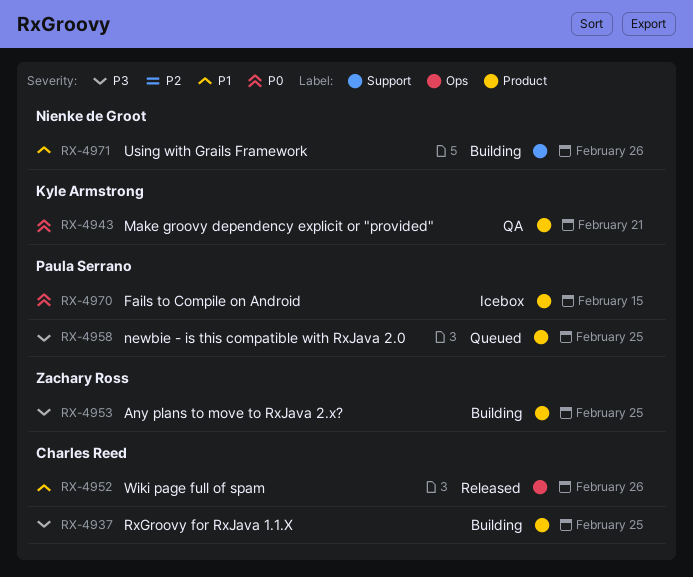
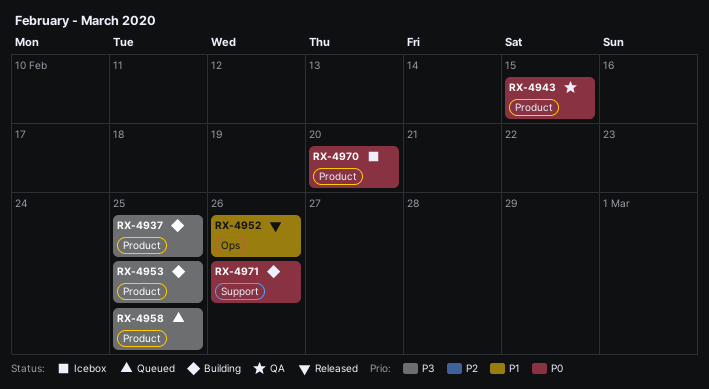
RX-4943, due: Feb 21 -> Feb 15
RX-4970, due: Feb 15 -> Feb 20
RX-4971, priority: P1 -> P0

